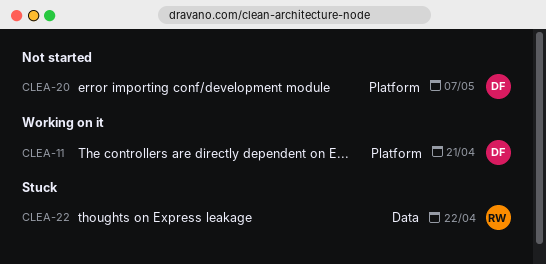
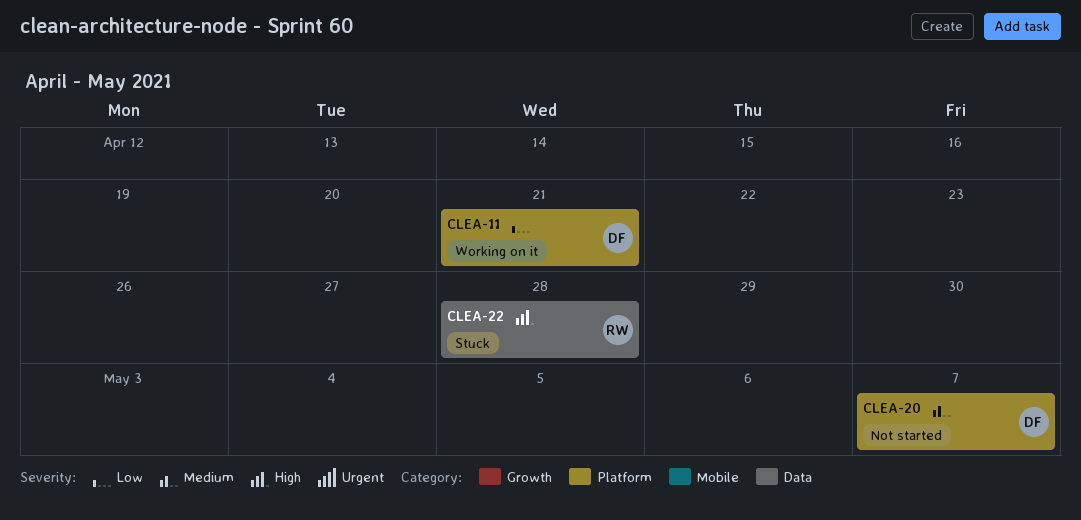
CLEA-22, due: Apr 22 -> Apr 28

